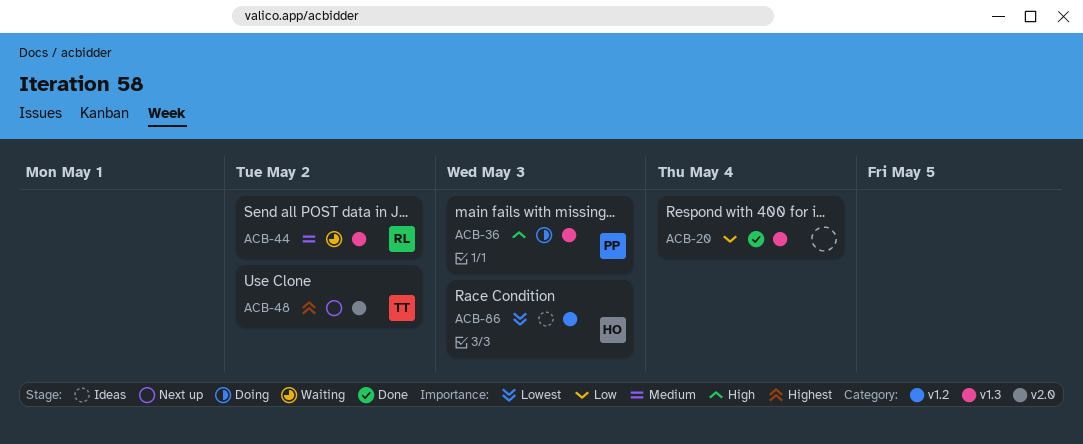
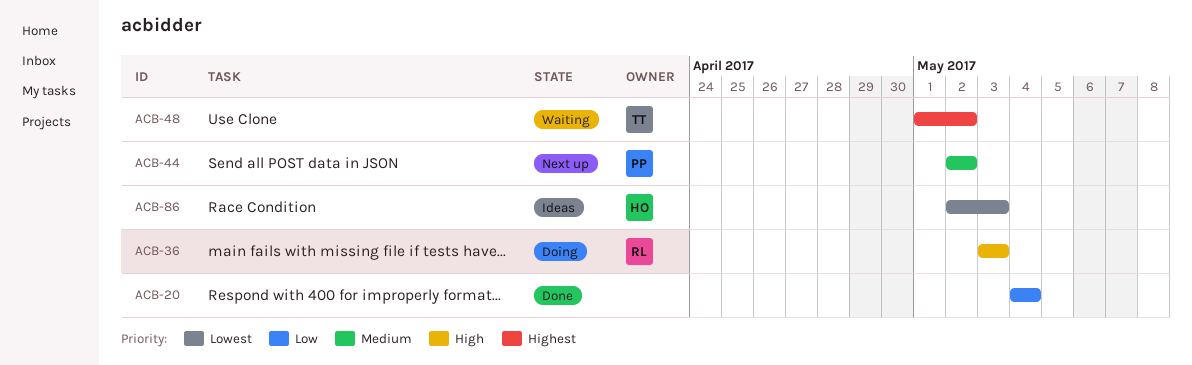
ACB-36, owner: PP -> RL
ACB-44, status: Waiting -> Next up
ACB-44, owner: RL -> PP
ACB-48, status: Next up -> Waiting

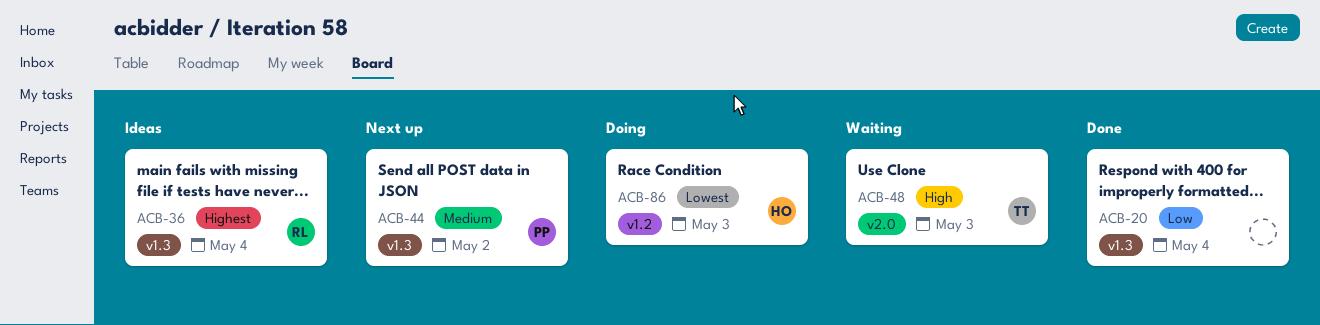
ACB-36, status: Doing -> Ideas
ACB-36, priority: High -> Highest
ACB-36, due: May 3 -> May 4
ACB-48, priority: Highest -> High
ACB-48, due: May 2 -> May 3
ACB-86, status: Ideas -> Doing

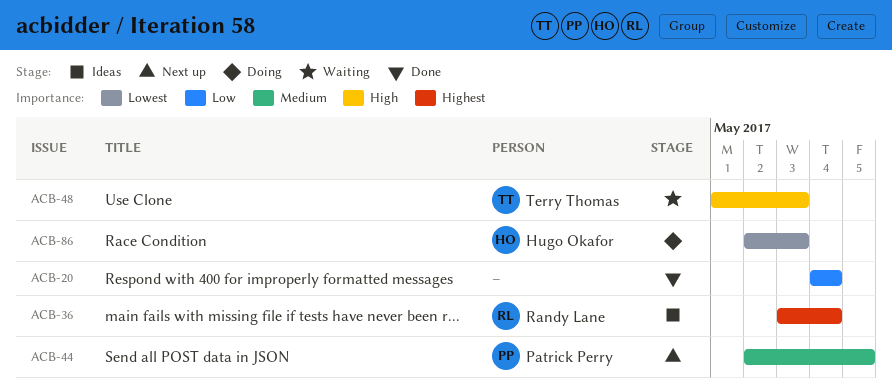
ACB-44, due: May 2 -> May 5

